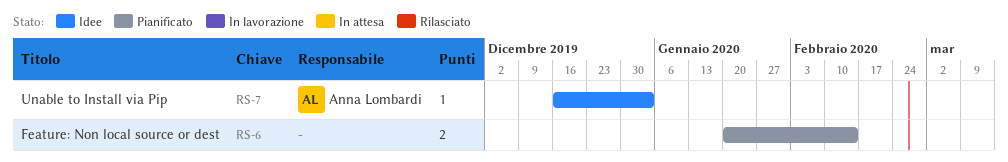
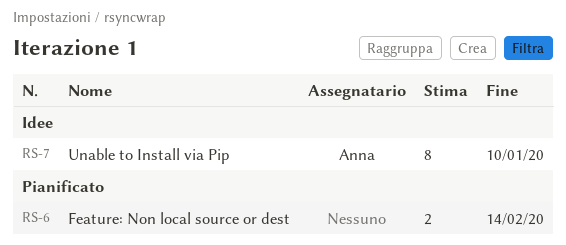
RS-7, estimate: 1 -> 8
RS-7, due: Jan 3 -> Jan 10

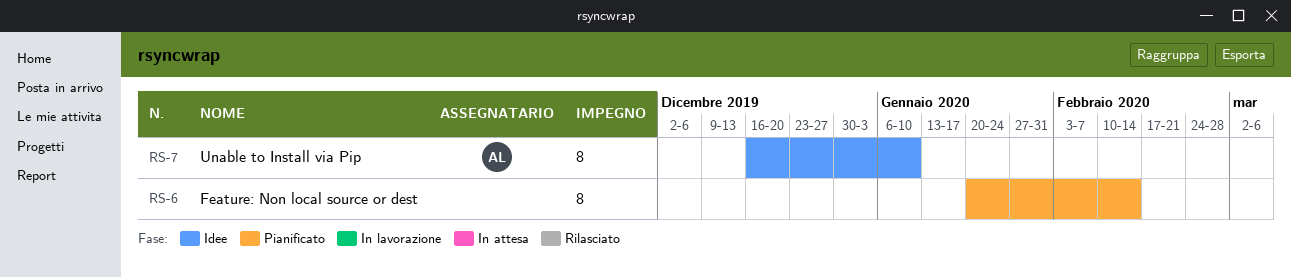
RS-6, estimate: 2 -> 8

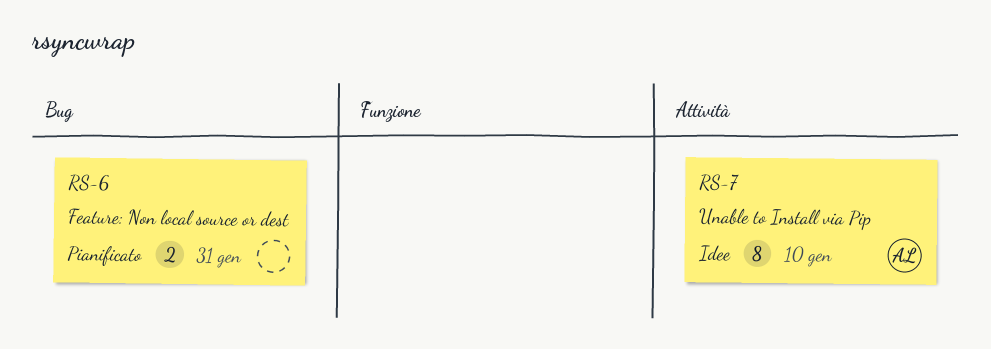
RS-6, estimate: 8 -> 2
RS-6, due: Feb 14 -> Jan 31

